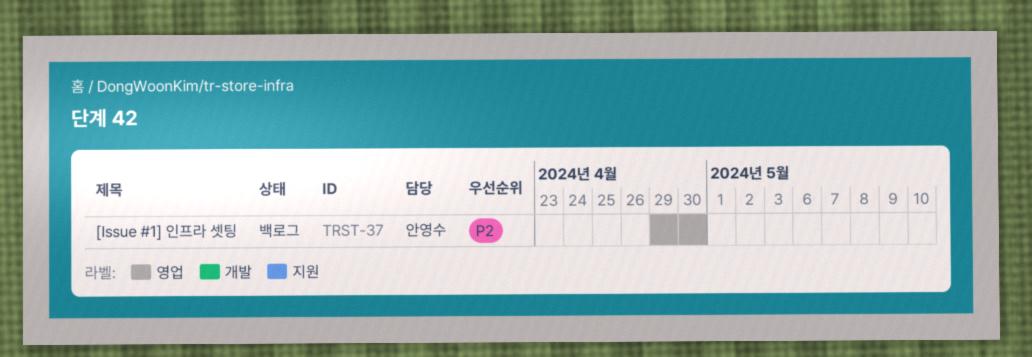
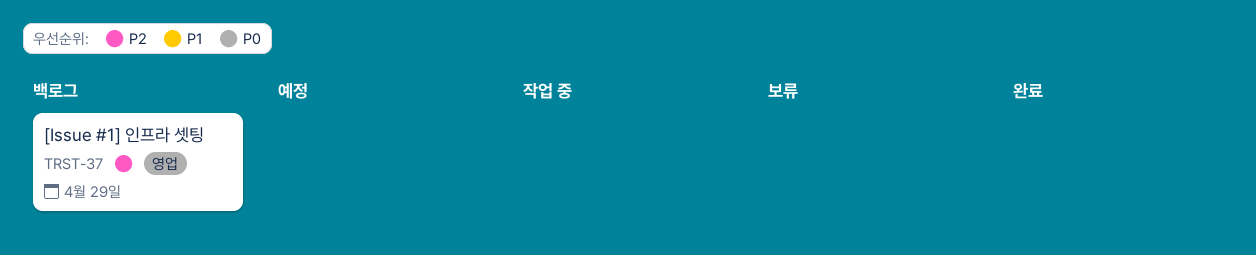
TRST-37, due: Apr 30 -> Apr 29

